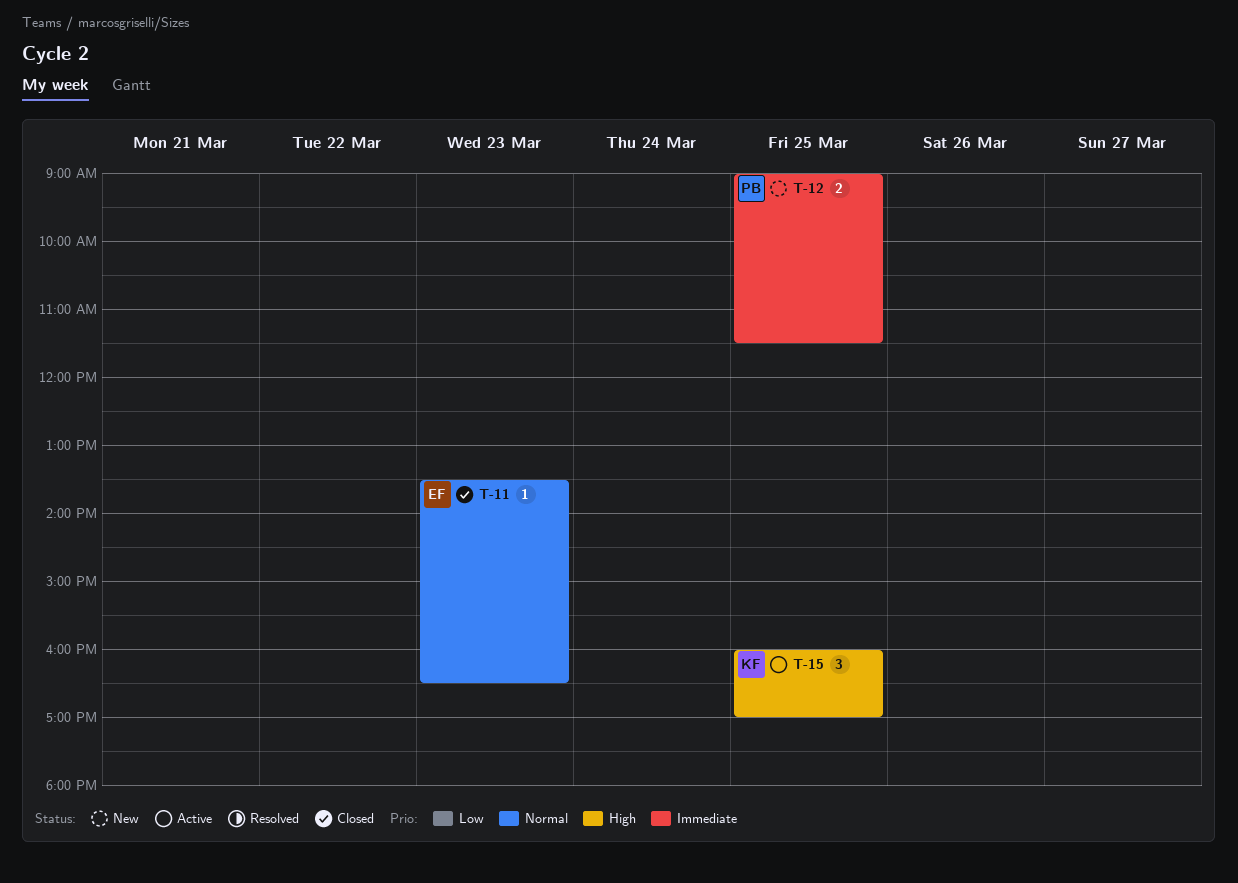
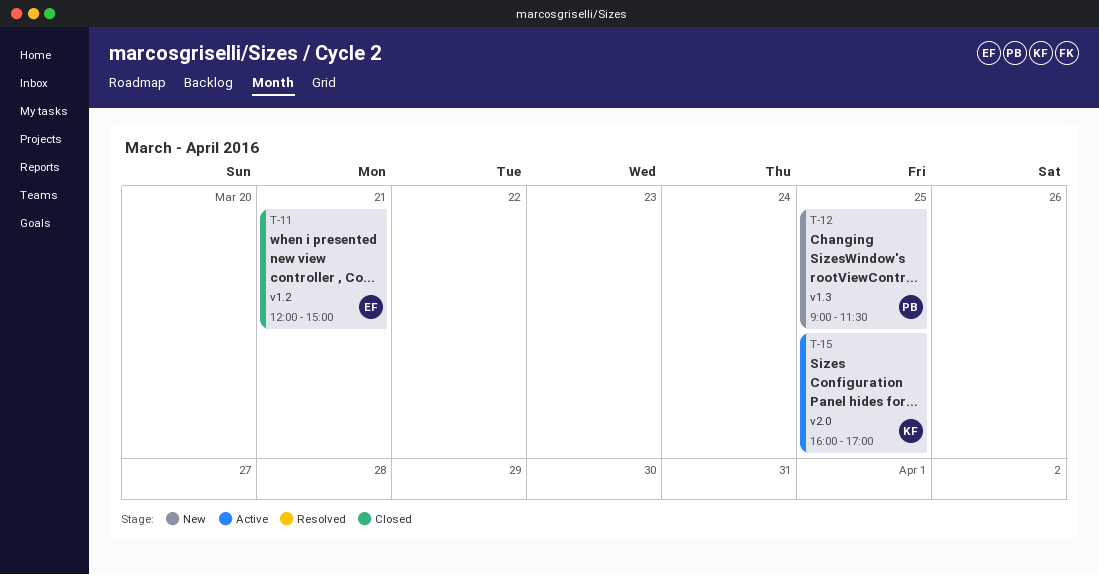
T-11, day: Mar 23 -> Mar 21
T-11, begins: 13:30 -> 12:00
T-11, ends: 16:30 -> 15:00

